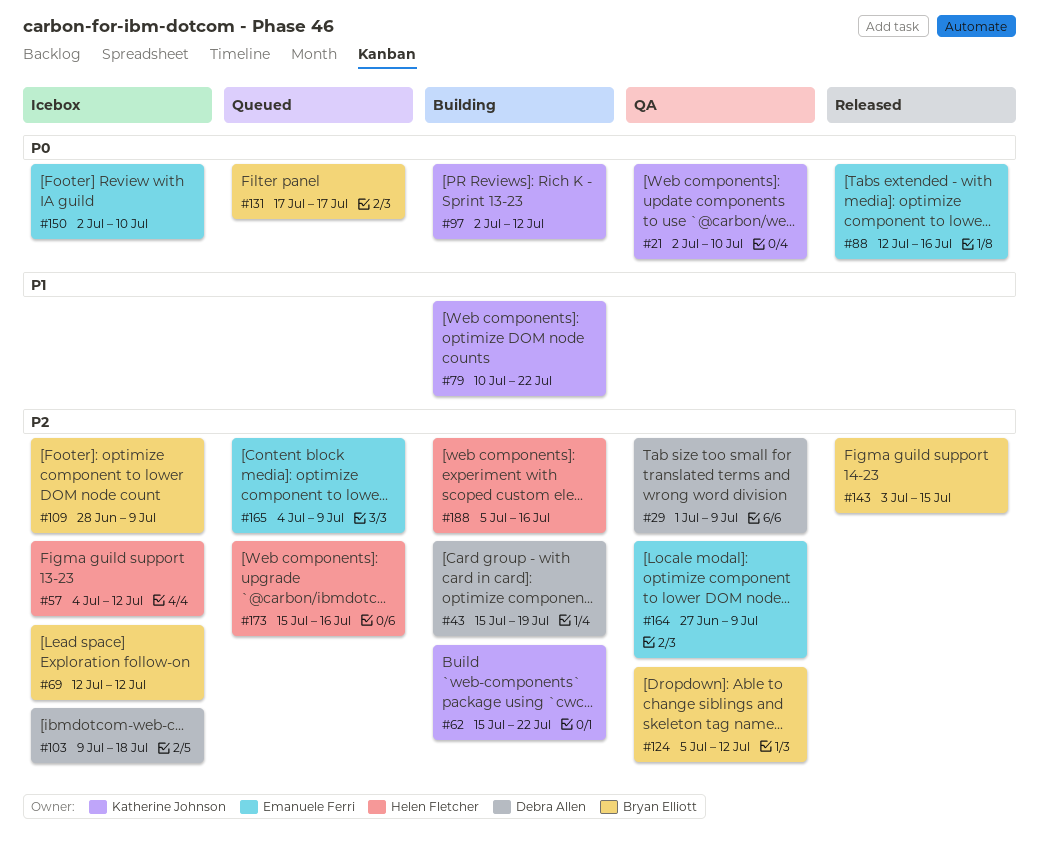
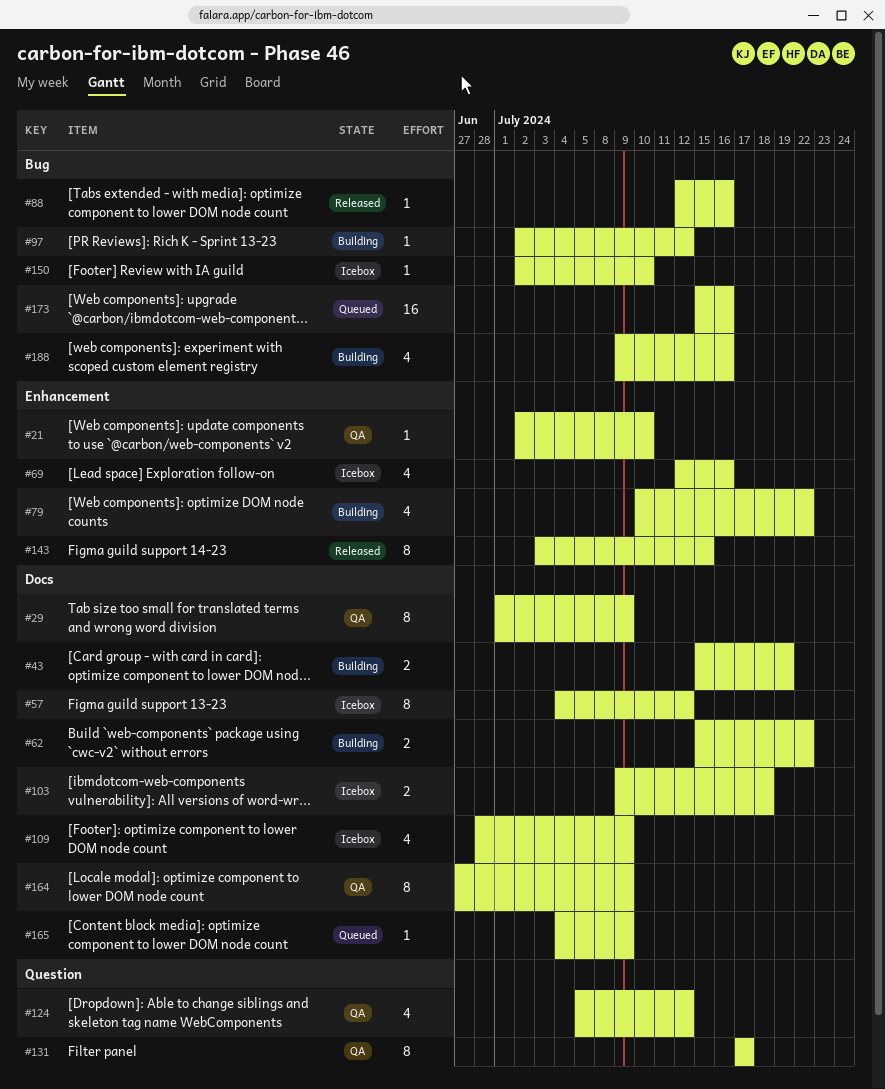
#69, due: Jul 12 -> Jul 16
#131, status: Queued -> QA
#188, start: Jul 5 -> Jul 9

